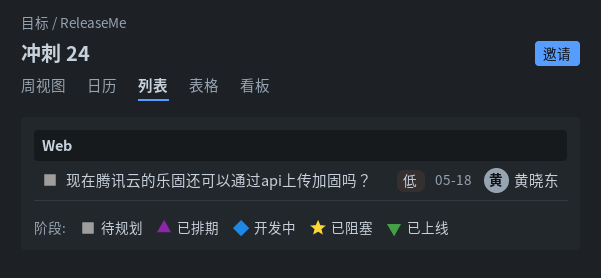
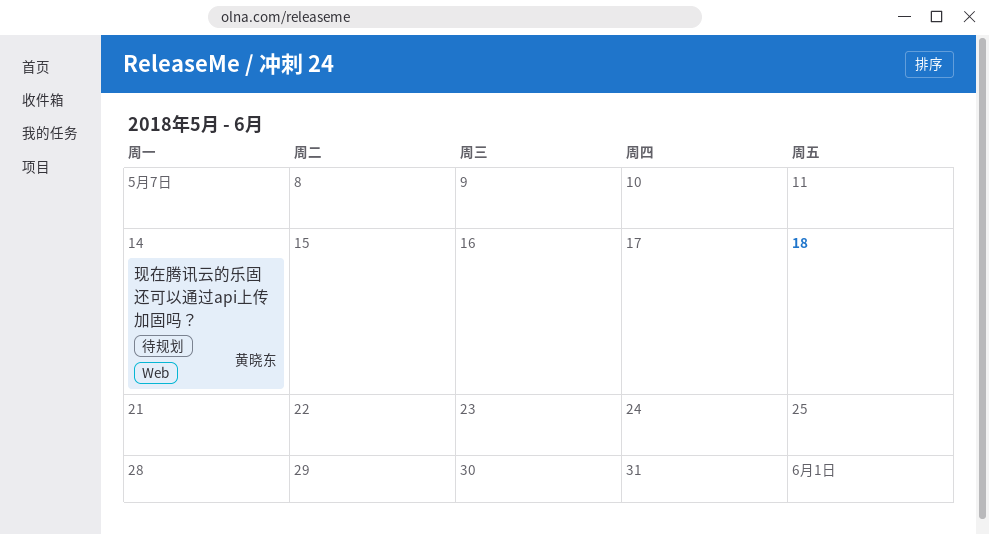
现在腾讯云的乐固还可以通过api上传加固吗？, due: May 18 -> May 14

